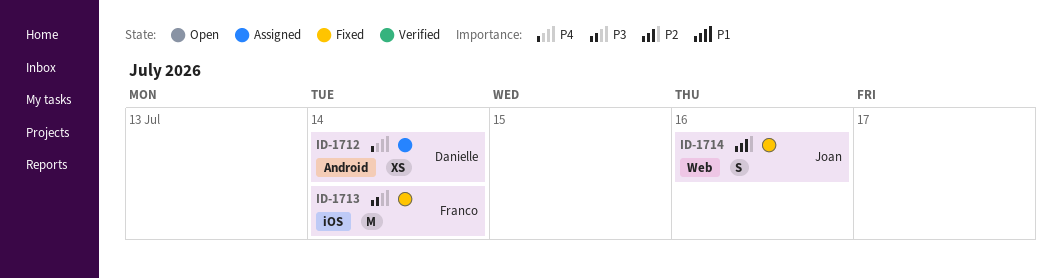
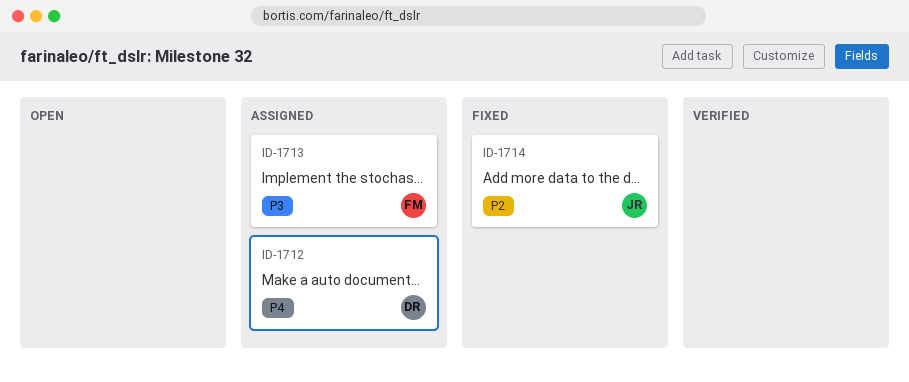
ID-1713, status: Fixed -> Assigned

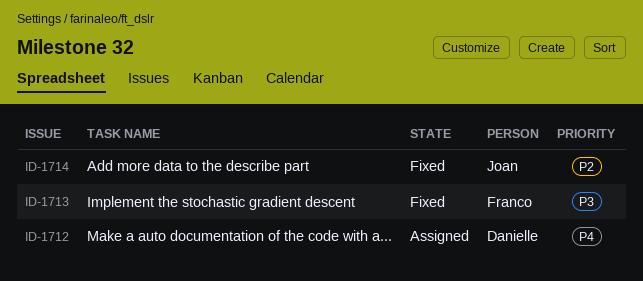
ID-1713, status: Assigned -> Fixed

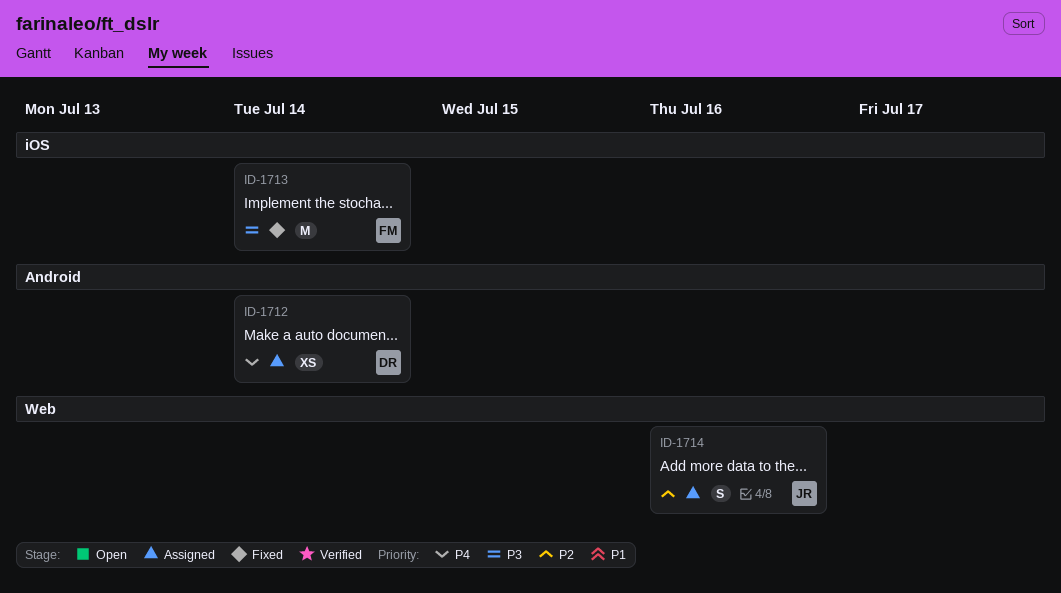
ID-1714, status: Fixed -> Assigned

